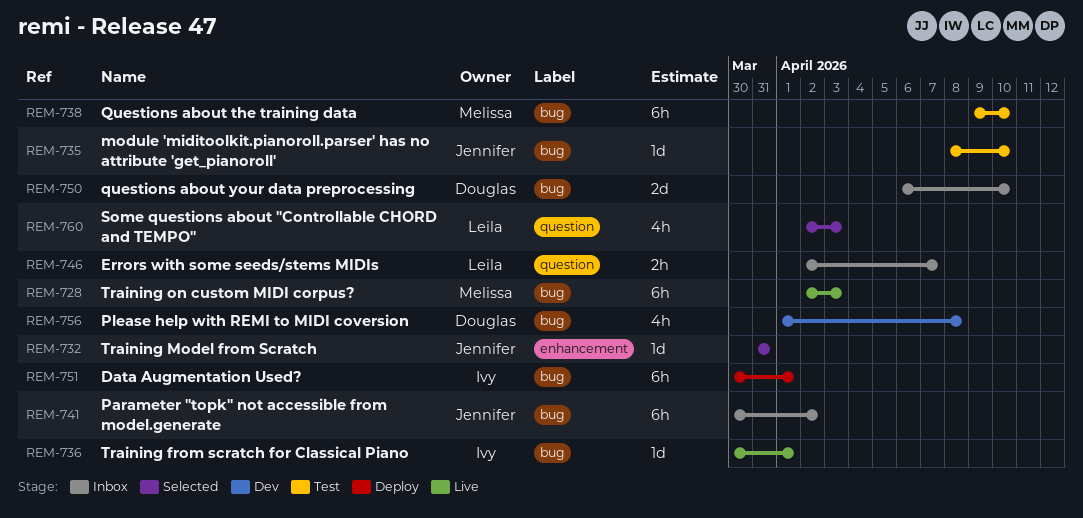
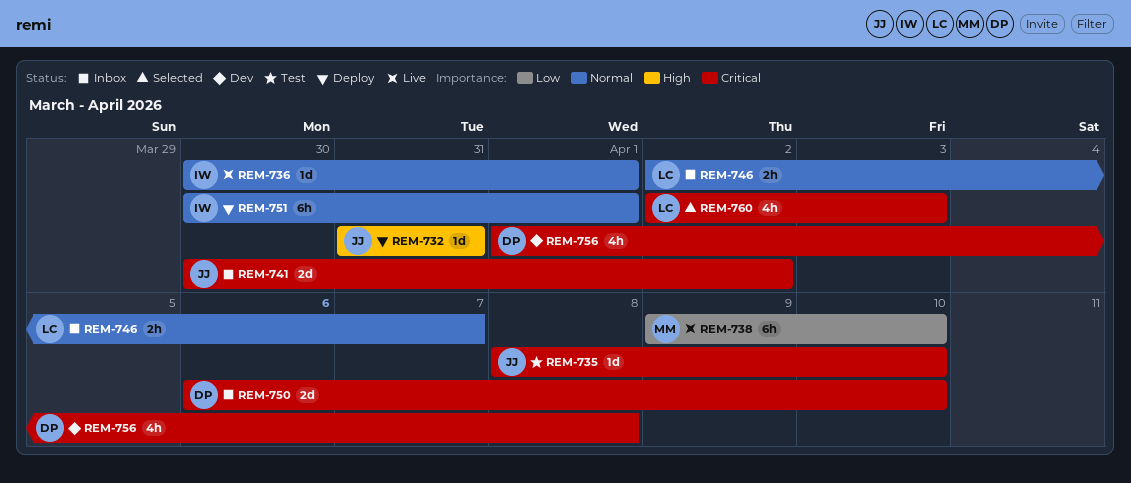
REM-728: present -> none
REM-732, status: Selected -> Deploy
REM-738, status: Test -> Live
REM-741, estimate: 6h -> 2d

